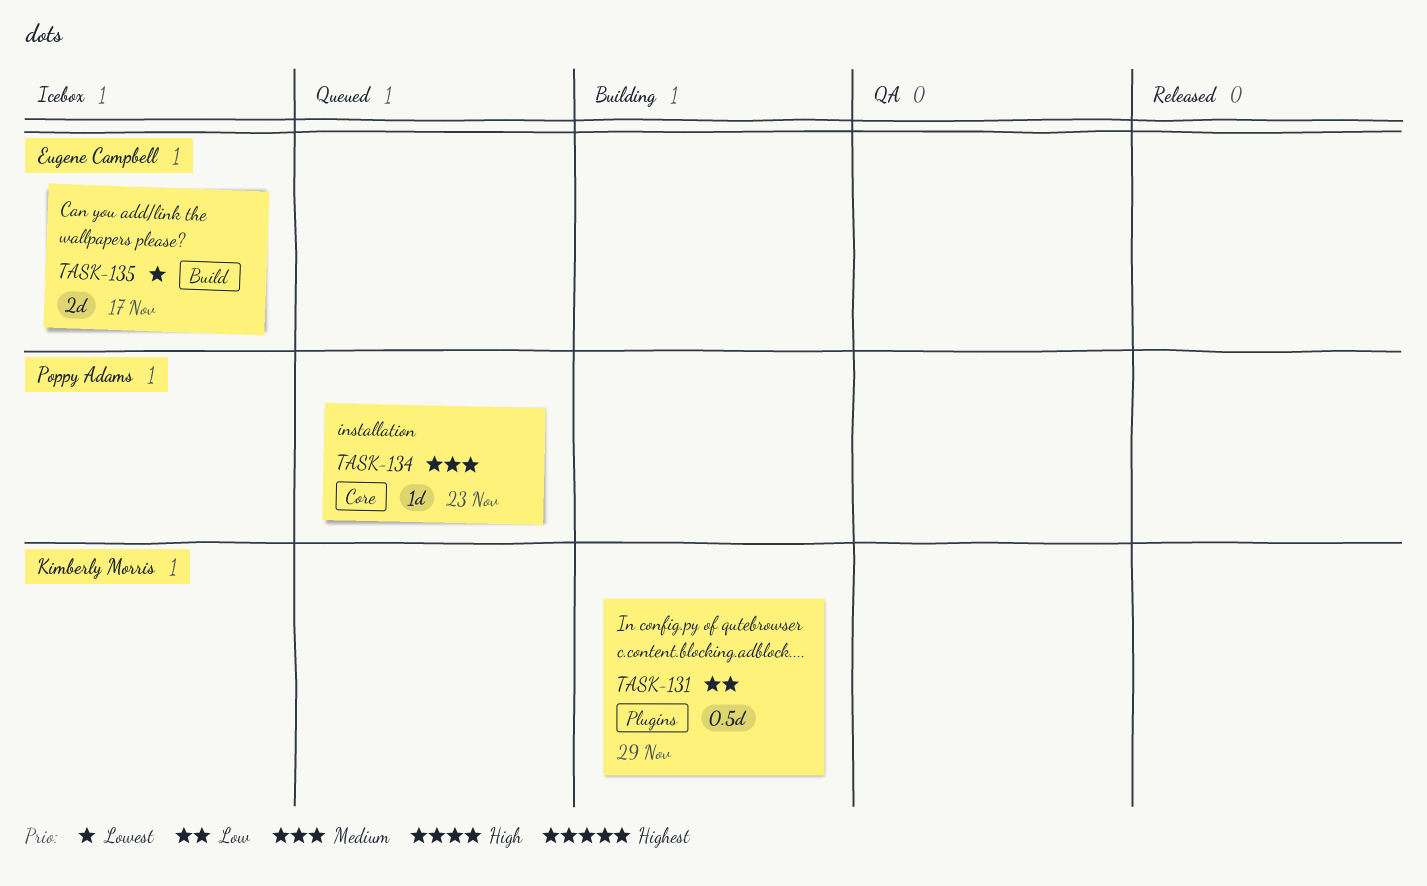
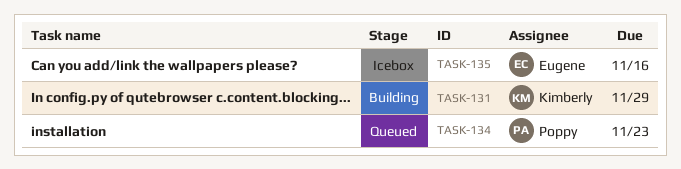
TASK-135, due: Nov 17 -> Nov 16

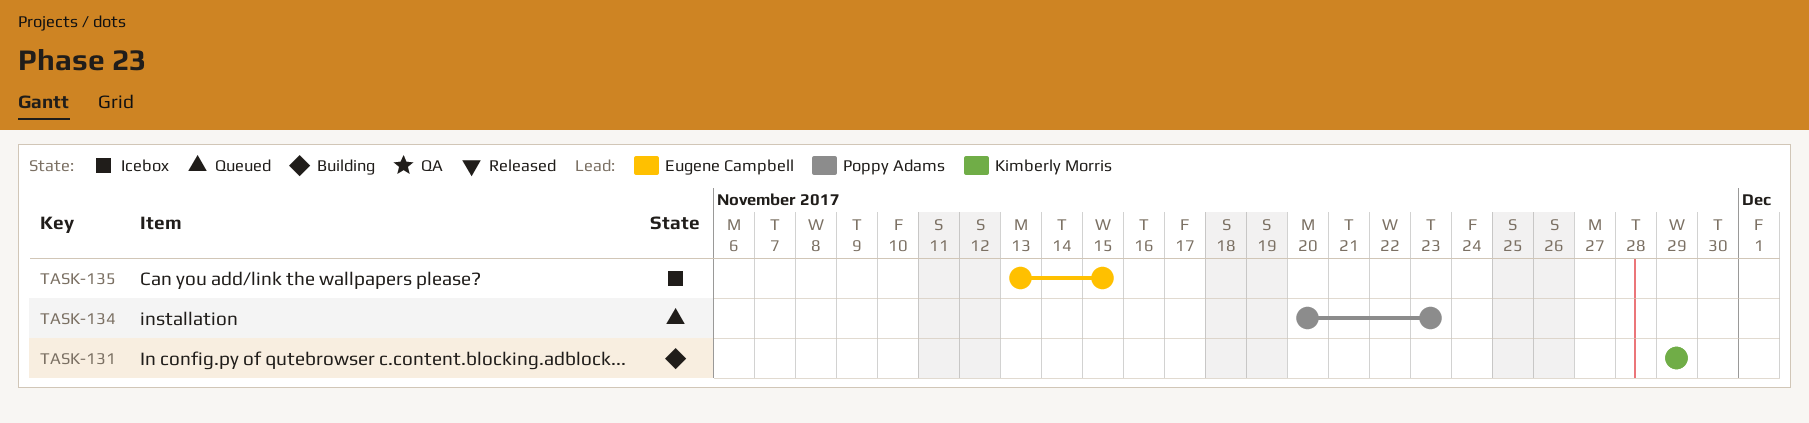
TASK-135, due: Nov 16 -> Nov 15

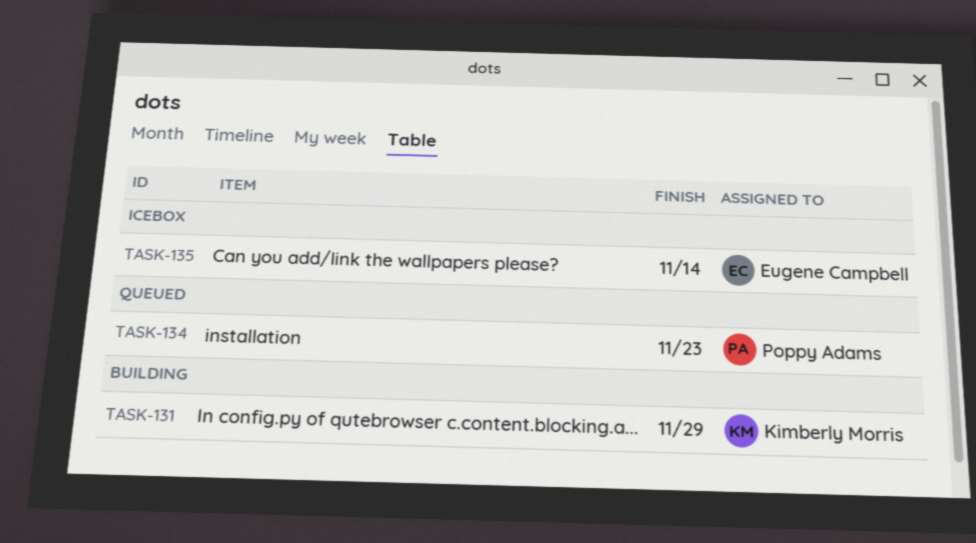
TASK-135, due: Nov 15 -> Nov 14

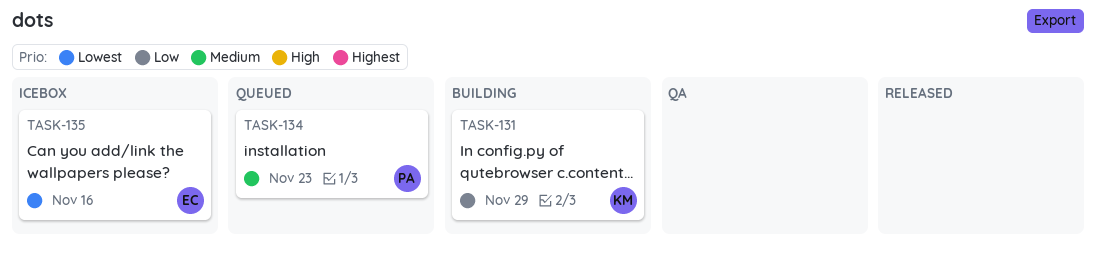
TASK-135, due: Nov 14 -> Nov 16

